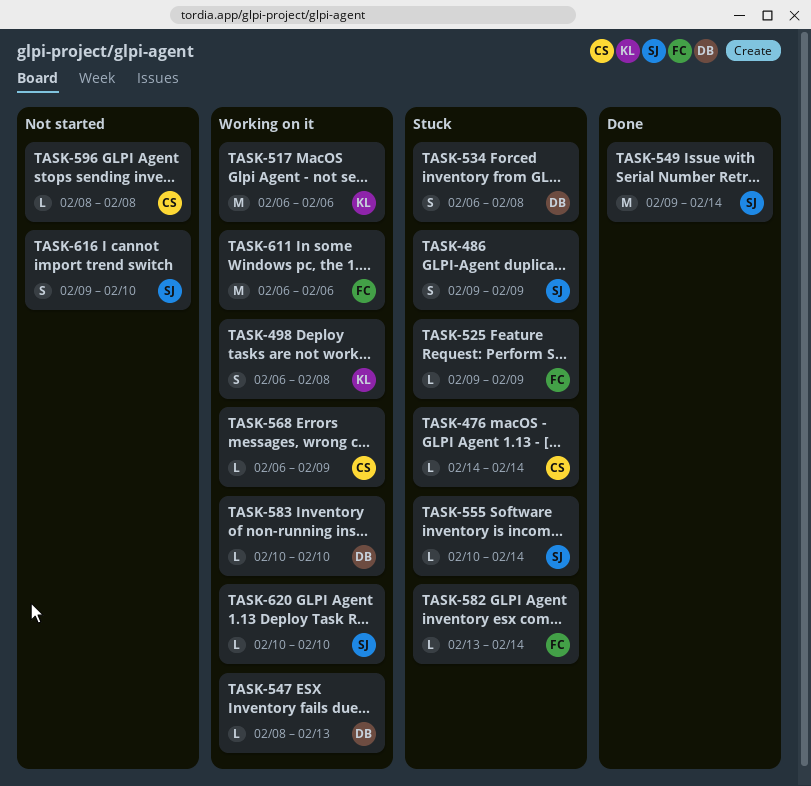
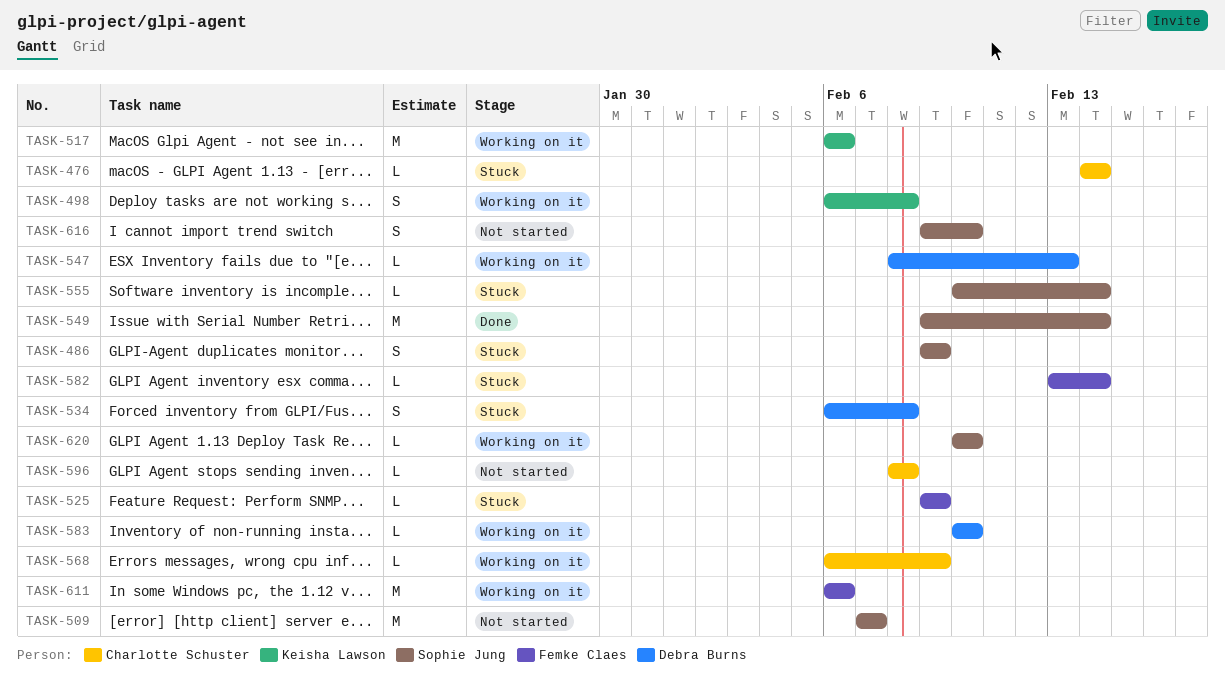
TASK-509: none -> present

